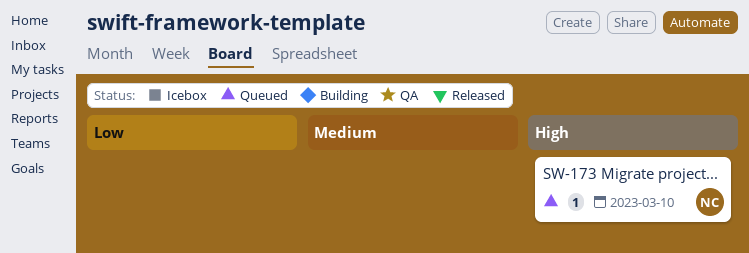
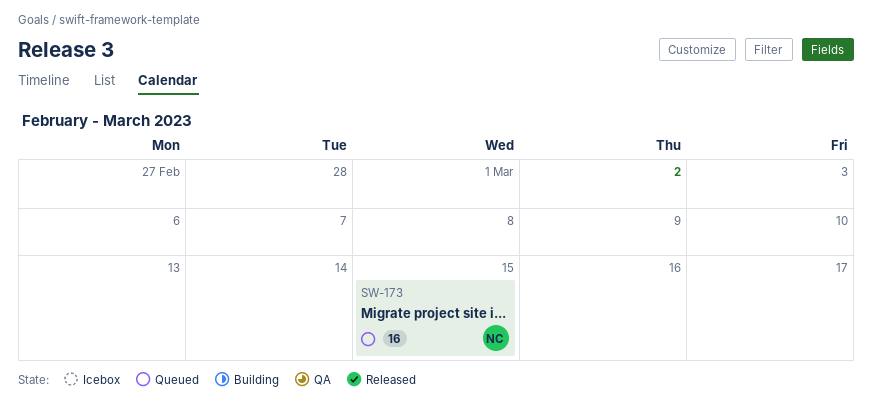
SW-173, estimate: 1 -> 16
SW-173, due: Mar 10 -> Mar 15

